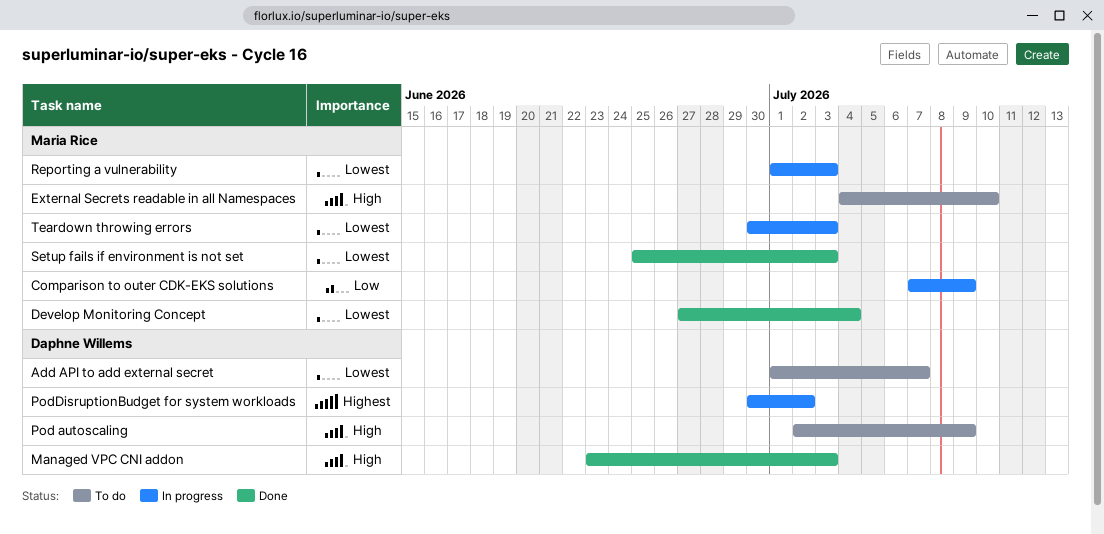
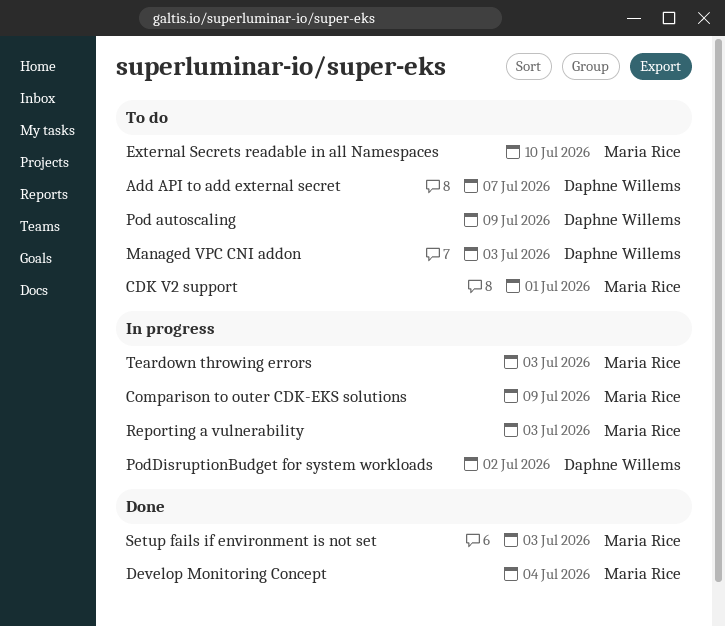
CDK V2 support: none -> present
Managed VPC CNI addon, status: Done -> To do

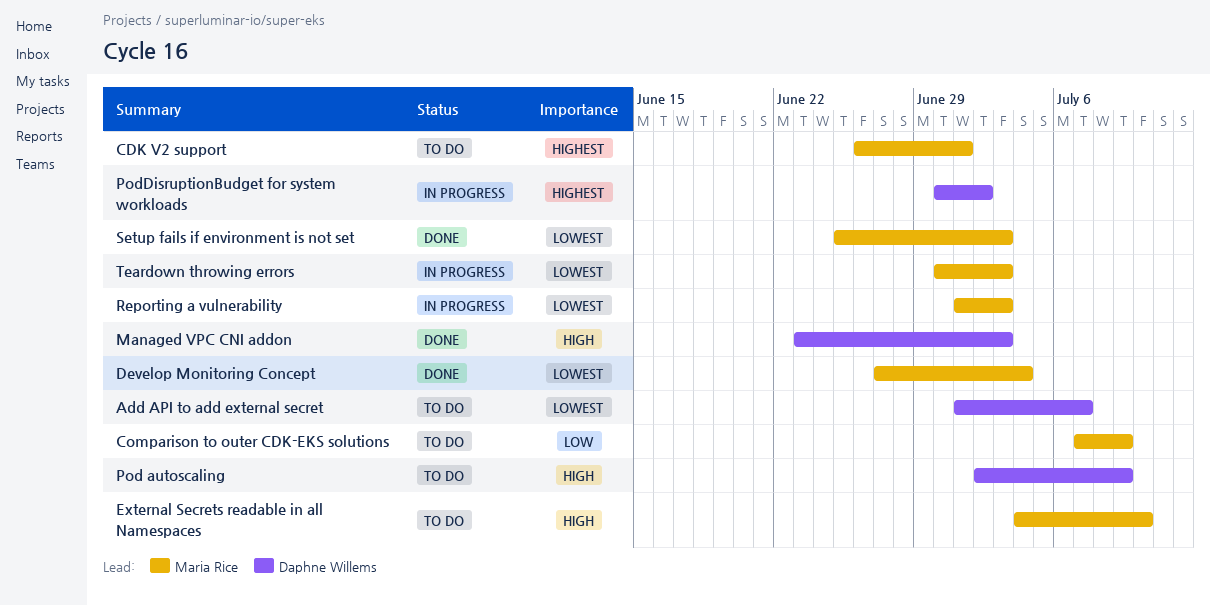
Comparison to outer CDK-EKS solutions, status: In progress -> To do
Managed VPC CNI addon, status: To do -> Done

